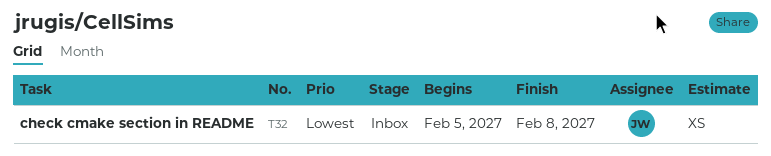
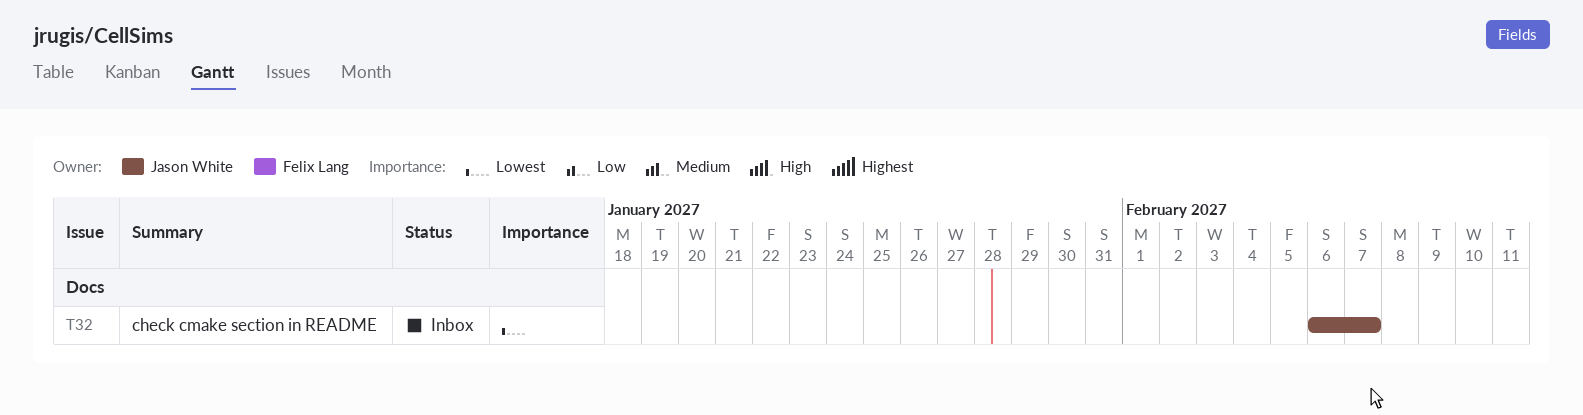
T32, start: Feb 5 -> Feb 6
T32, due: Feb 8 -> Feb 7

